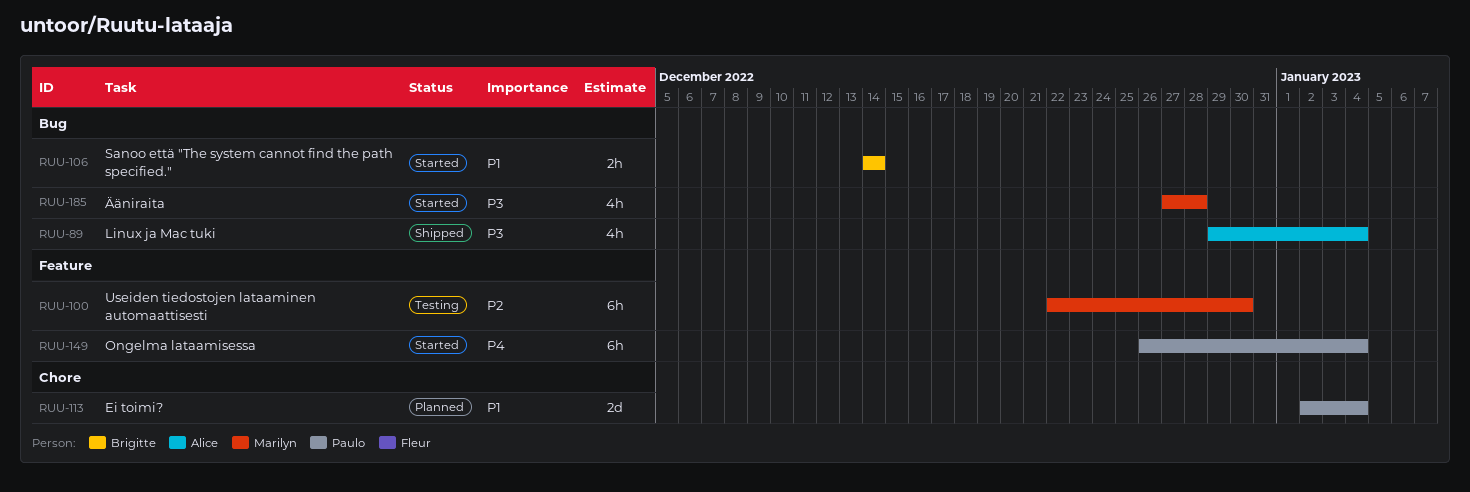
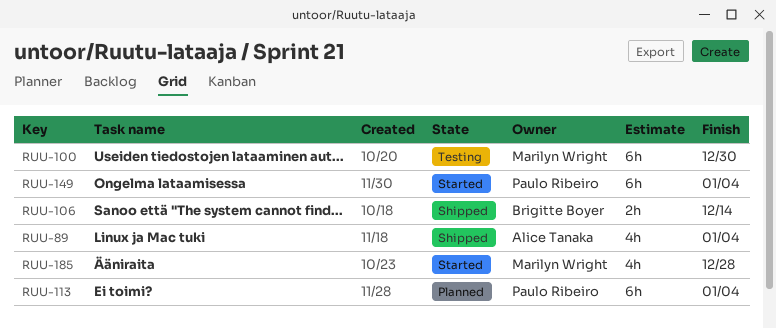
RUU-106, status: Started -> Shipped
RUU-113, estimate: 2d -> 6h

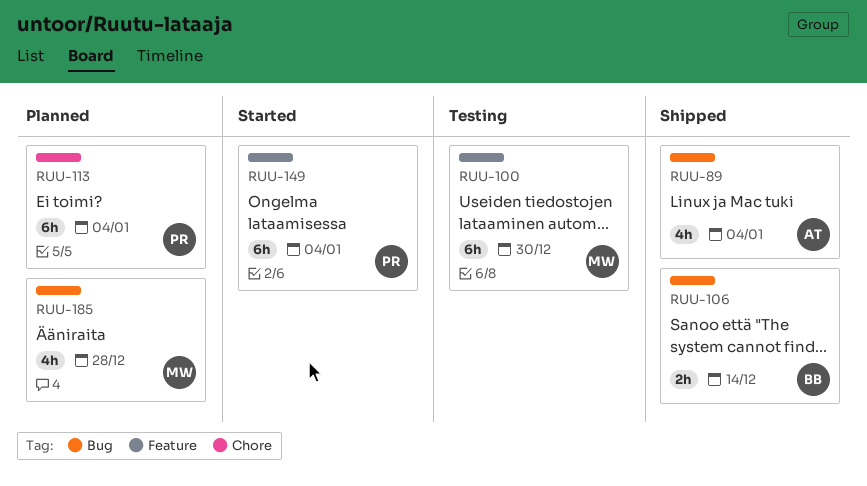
RUU-185, status: Started -> Planned

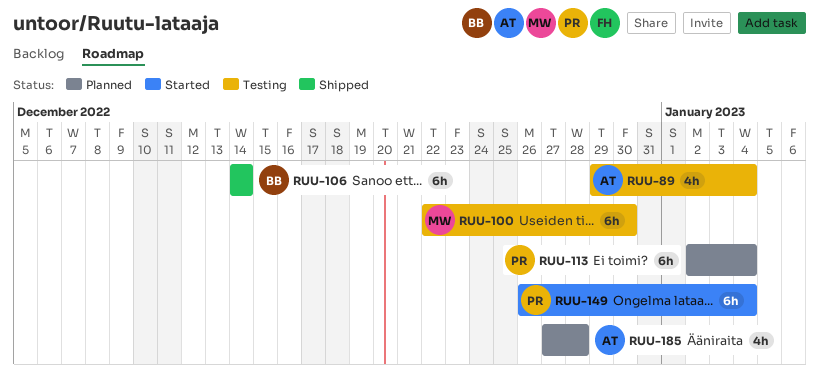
RUU-89, status: Shipped -> Testing
RUU-106, estimate: 2h -> 6h
RUU-185, owner: MW -> AT

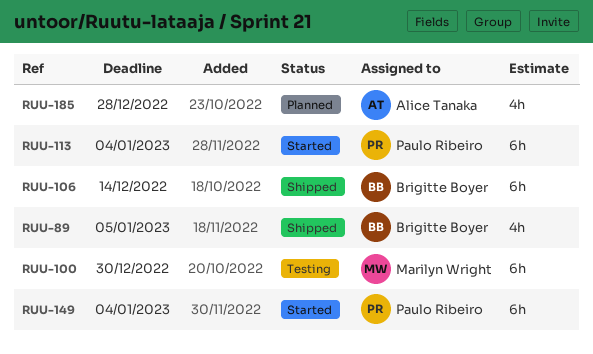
RUU-89, status: Testing -> Shipped
RUU-89, owner: Alice Tanaka -> Brigitte Boyer
RUU-89, due: Jan 4 -> Jan 5
RUU-113, status: Planned -> Started

